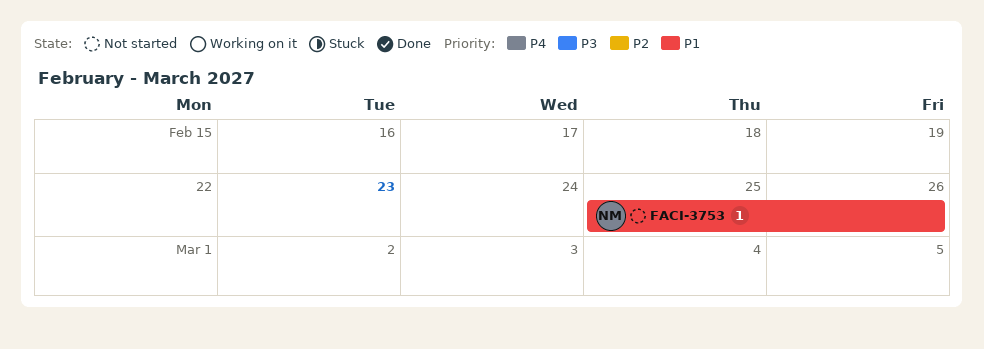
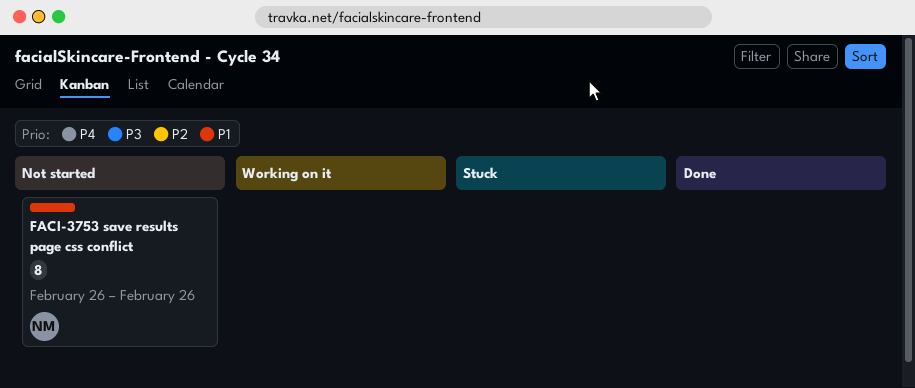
FACI-3753, estimate: 1 -> 8
FACI-3753, start: Feb 25 -> Feb 26

